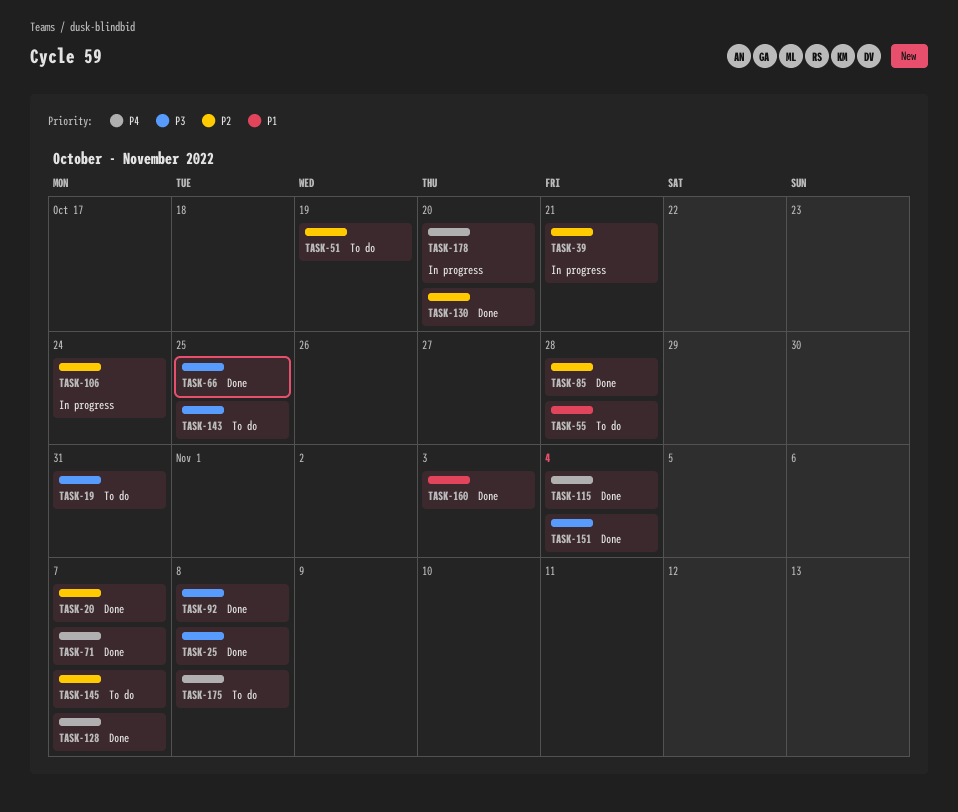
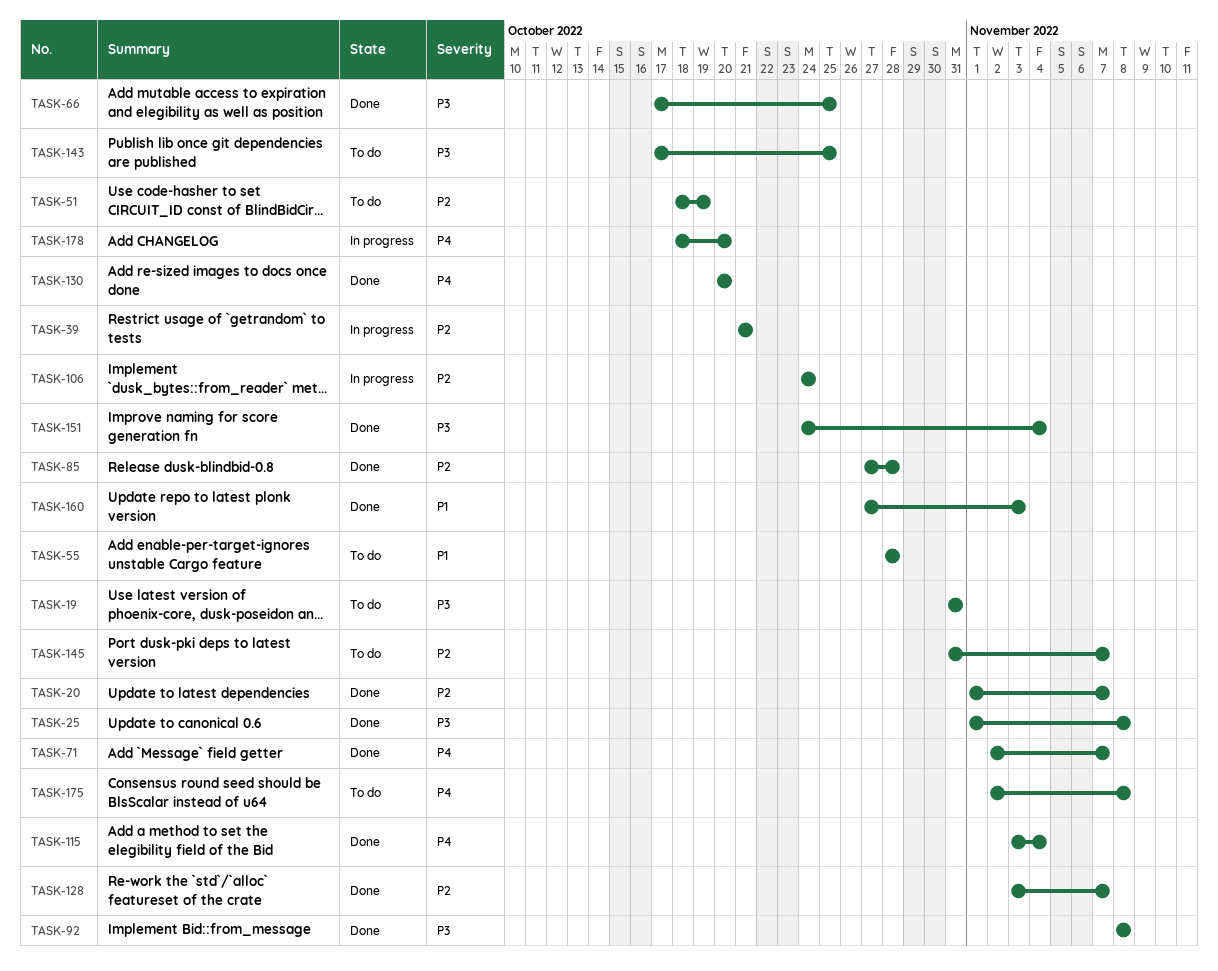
TASK-128, priority: P4 -> P2
TASK-130, priority: P2 -> P4

